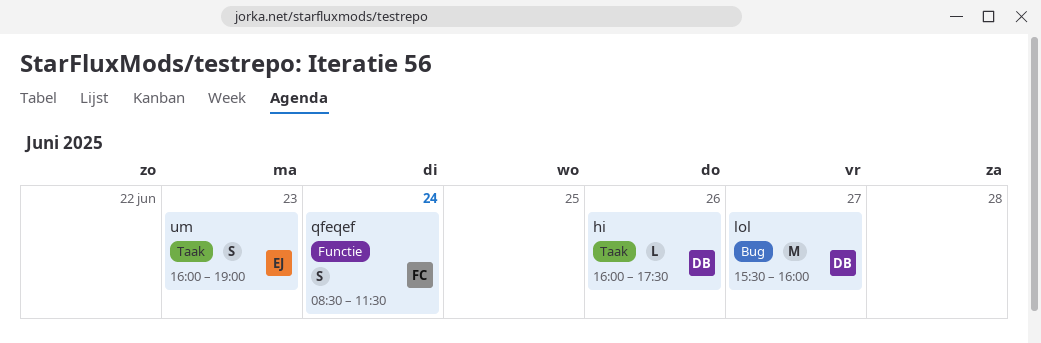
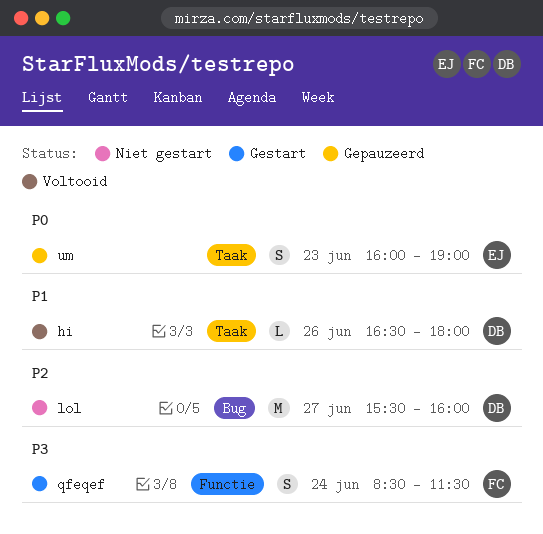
hi, begins: 16:00 -> 16:30
hi, ends: 17:30 -> 18:00

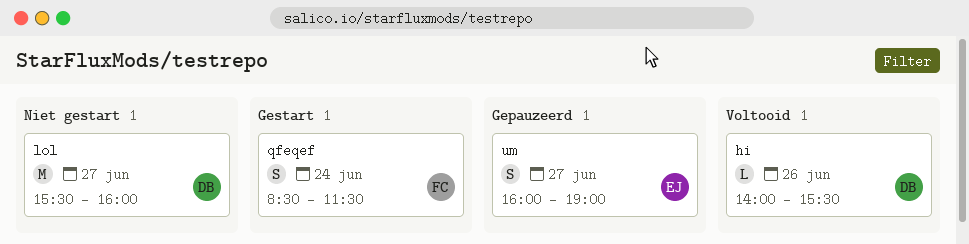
hi, begins: 16:30 -> 14:00
hi, ends: 18:00 -> 15:30
um, day: Jun 23 -> Jun 27

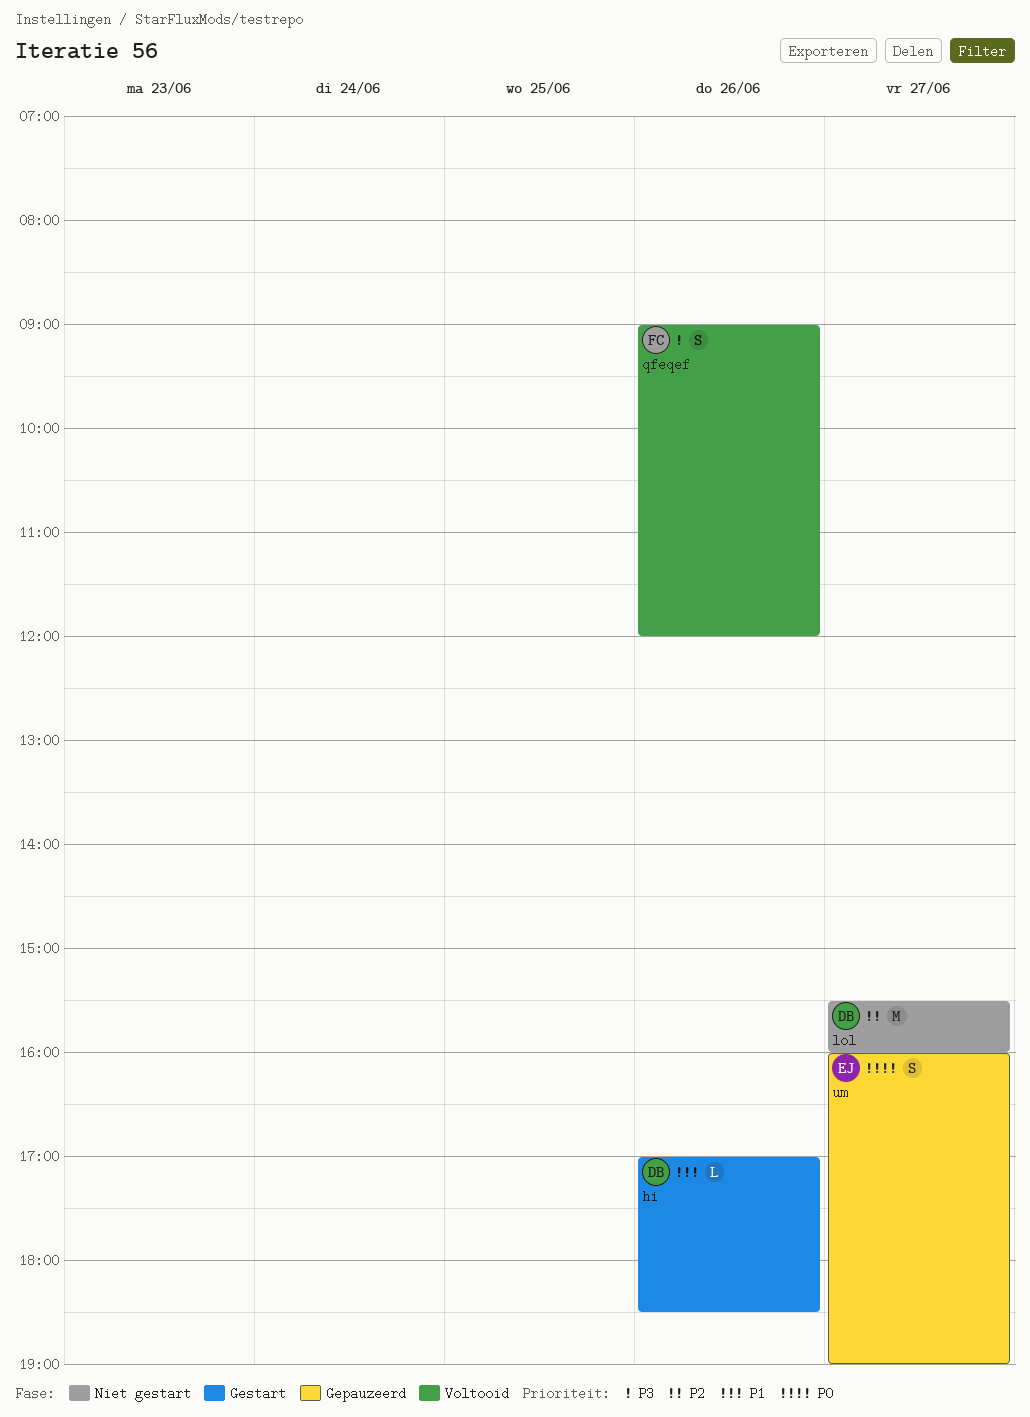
hi, status: Voltooid -> Gestart
hi, begins: 14:00 -> 17:00
hi, ends: 15:30 -> 18:30
qfeqef, status: Gestart -> Voltooid
qfeqef, day: Jun 24 -> Jun 26
qfeqef, begins: 08:30 -> 09:00
qfeqef, ends: 11:30 -> 12:00

